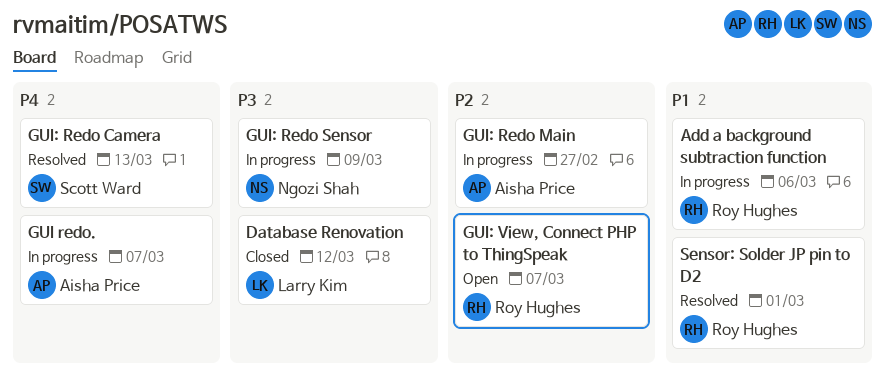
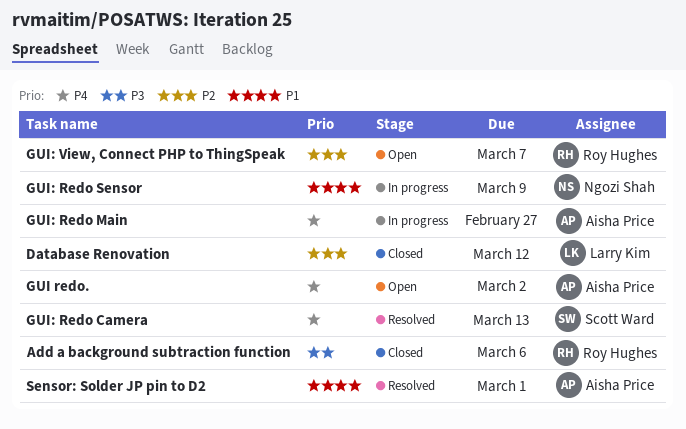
Add a background subtraction function, status: In progress -> Closed
Add a background subtraction function, priority: P1 -> P3
Database Renovation, priority: P3 -> P2
GUI redo., status: In progress -> Open
GUI redo., due: Mar 7 -> Mar 2
GUI: Redo Main, priority: P2 -> P4
GUI: Redo Sensor, priority: P3 -> P1
Sensor: Solder JP pin to D2, owner: Roy Hughes -> Aisha Price

